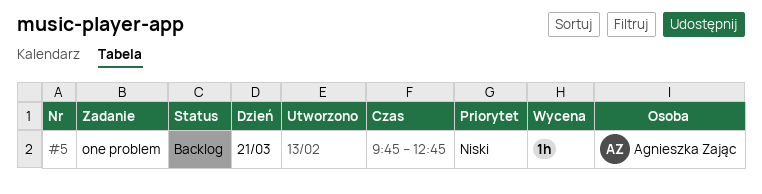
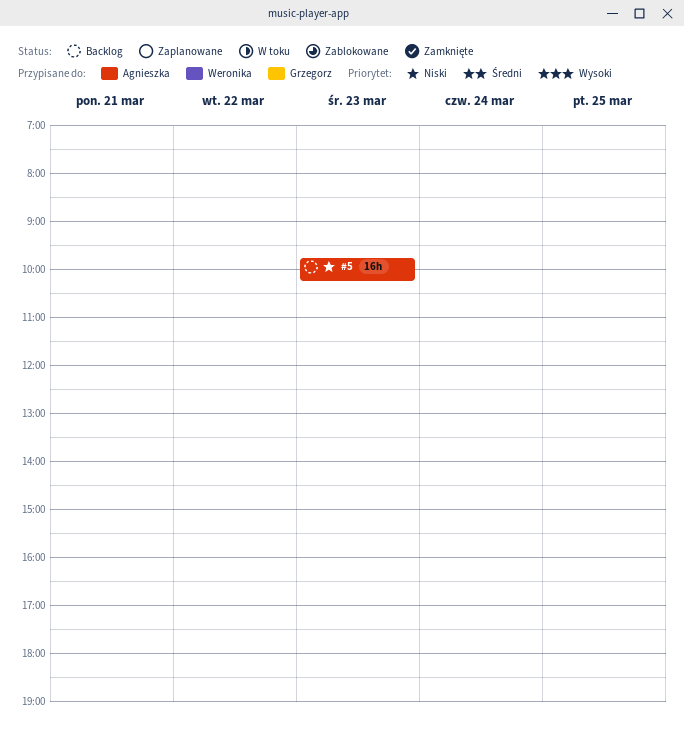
#5, estimate: 1h -> 16h
#5, day: Mar 21 -> Mar 23
#5, ends: 12:45 -> 10:15

